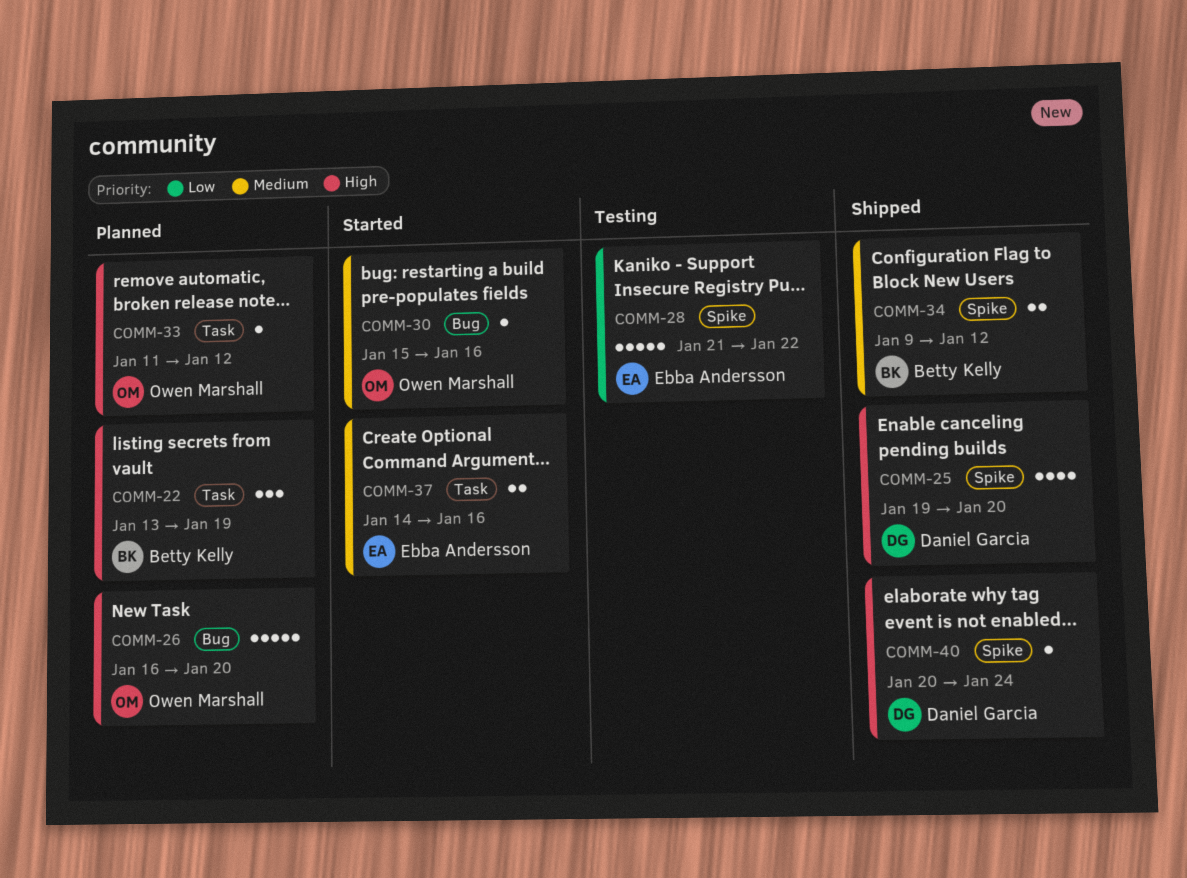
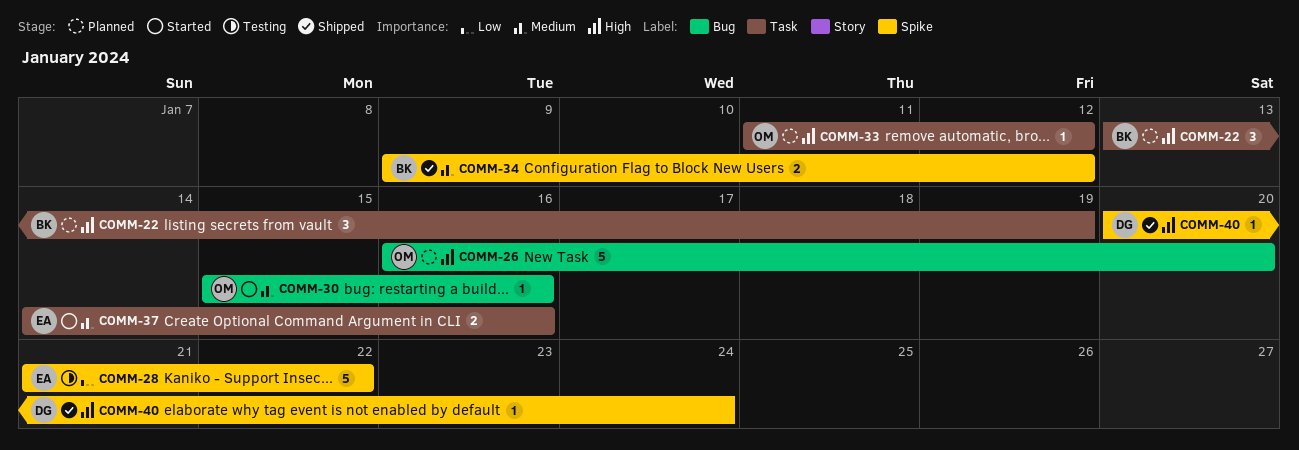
COMM-25: present -> none

